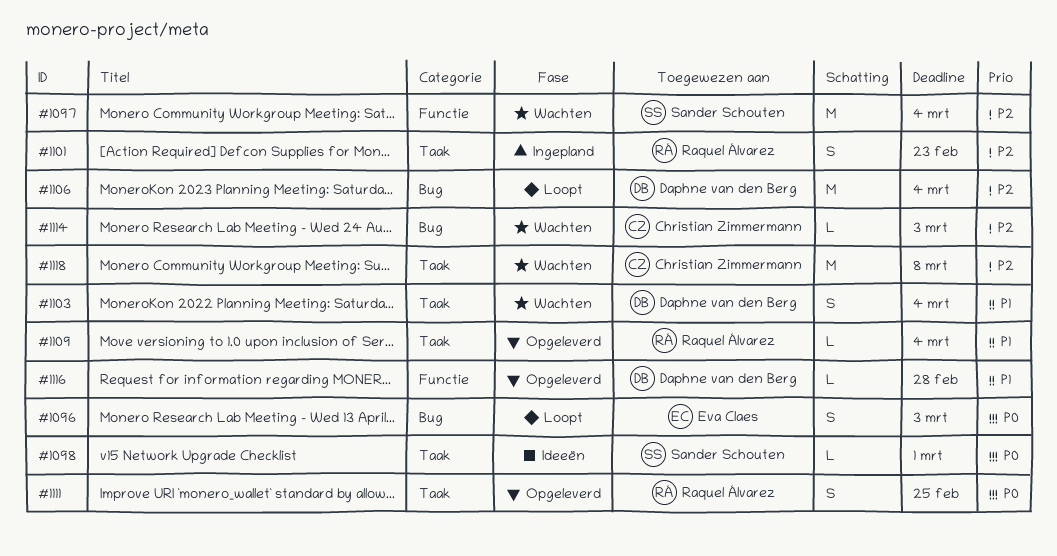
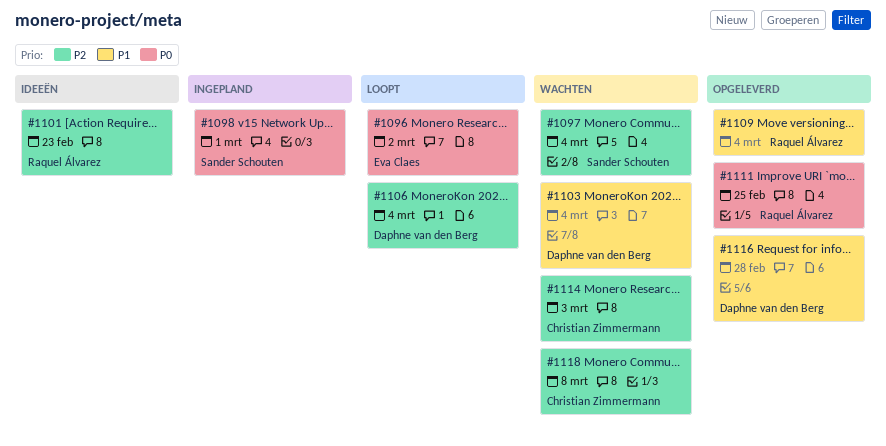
#1096, due: Mar 3 -> Mar 2
#1098, status: Ideeën -> Ingepland
#1101, status: Ingepland -> Ideeën

